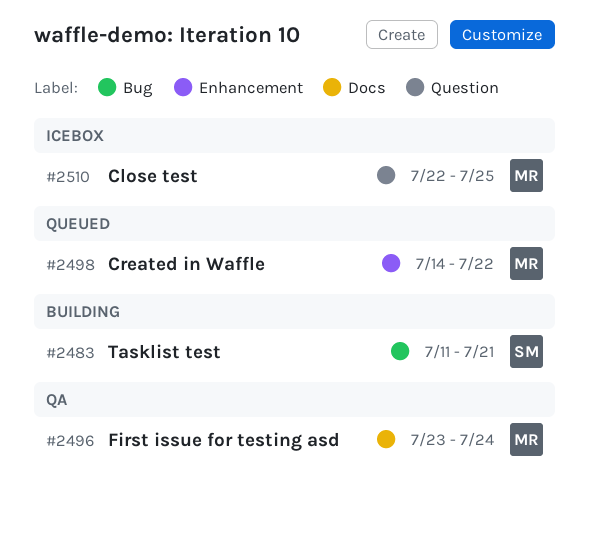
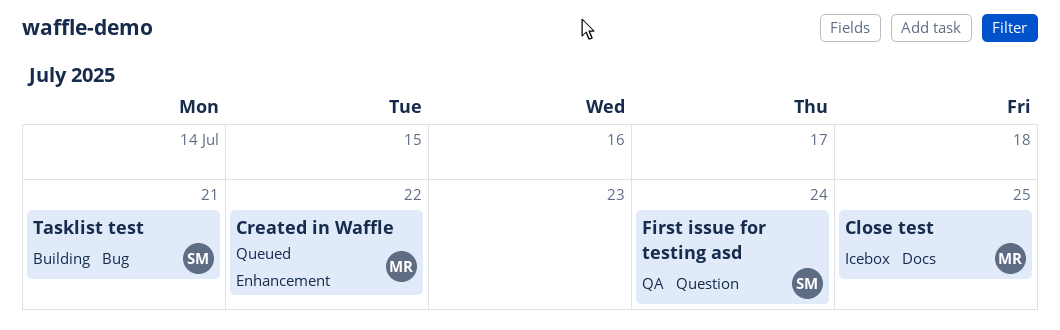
Close test, label: Question -> Docs
First issue for testing asd, owner: MR -> SM
First issue for testing asd, label: Docs -> Question

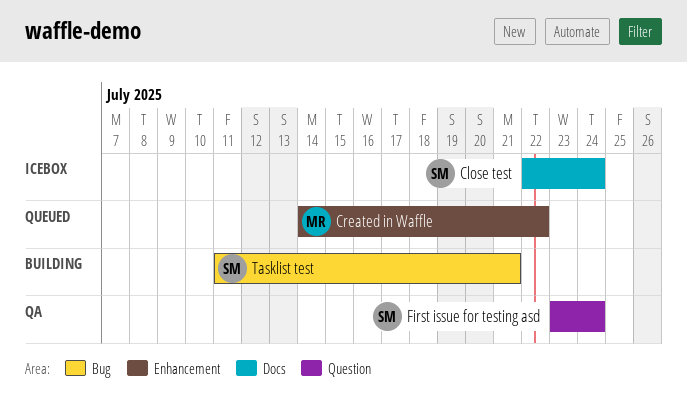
Close test, owner: MR -> SM
Close test, due: Jul 25 -> Jul 24

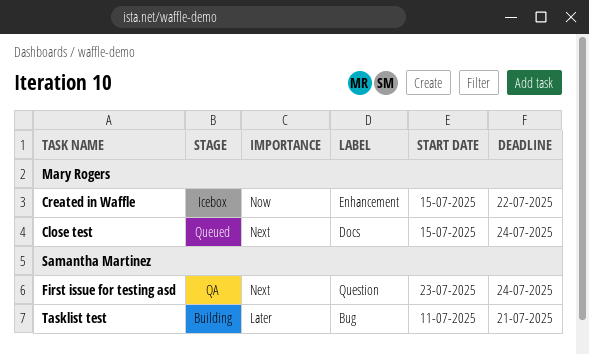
Close test, status: Icebox -> Queued
Close test, owner: Samantha Martinez -> Mary Rogers
Close test, start: Jul 22 -> Jul 15
Created in Waffle, status: Queued -> Icebox
Created in Waffle, start: Jul 14 -> Jul 15

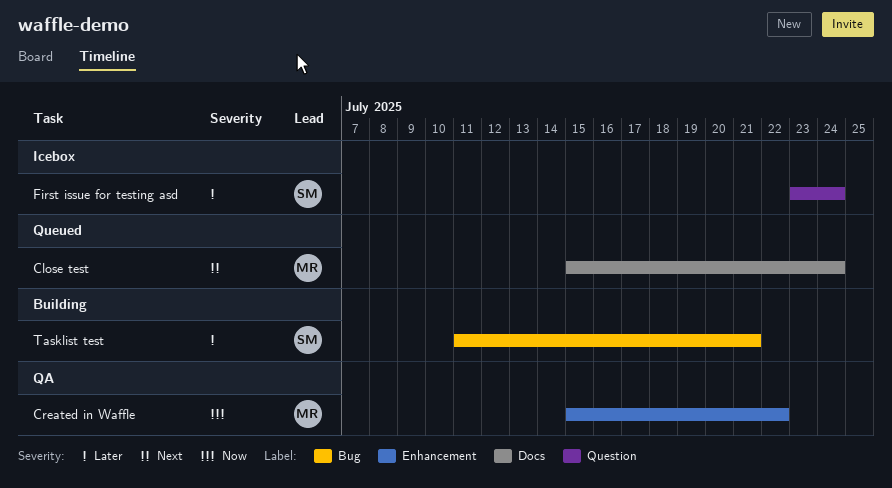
Created in Waffle, status: Icebox -> QA
First issue for testing asd, status: QA -> Icebox
First issue for testing asd, priority: Next -> Later

